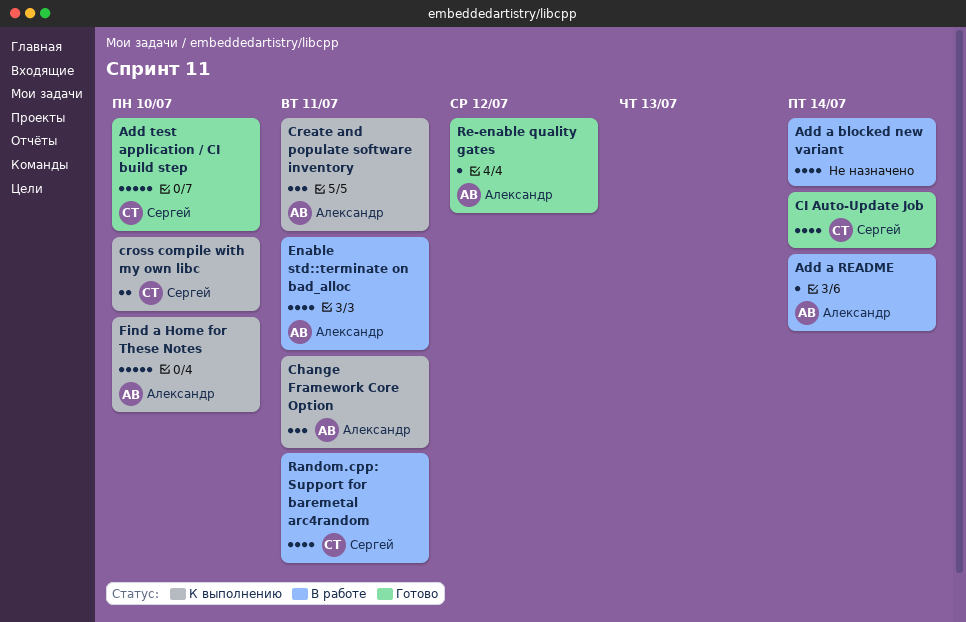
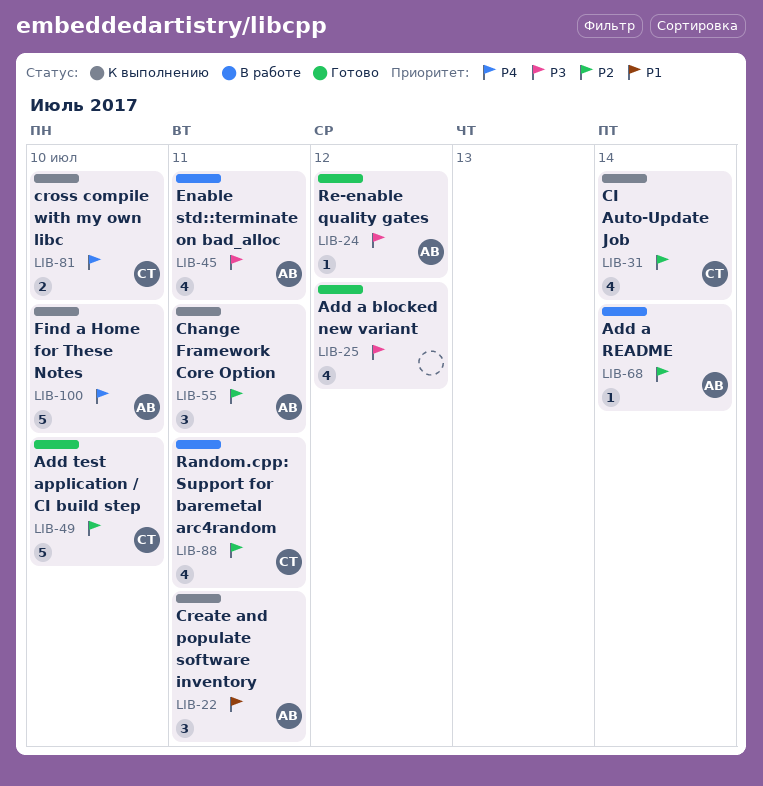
Add a blocked new variant, status: В работе -> Готово
Add a blocked new variant, due: Jul 14 -> Jul 12
CI Auto-Update Job, status: Готово -> К выполнению

